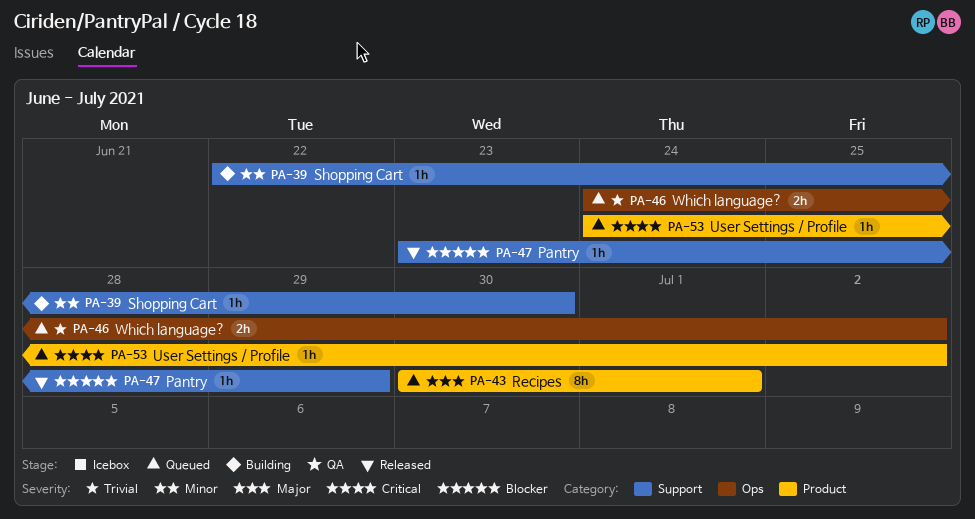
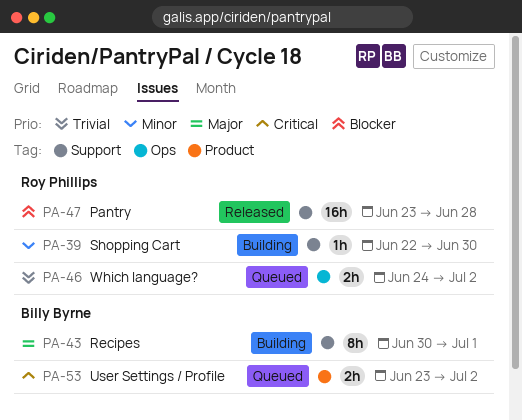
PA-43, status: Queued -> Building
PA-43, label: Product -> Support
PA-47, estimate: 1h -> 16h
PA-47, due: Jun 29 -> Jun 28
PA-53, estimate: 1h -> 2h
PA-53, start: Jun 24 -> Jun 23

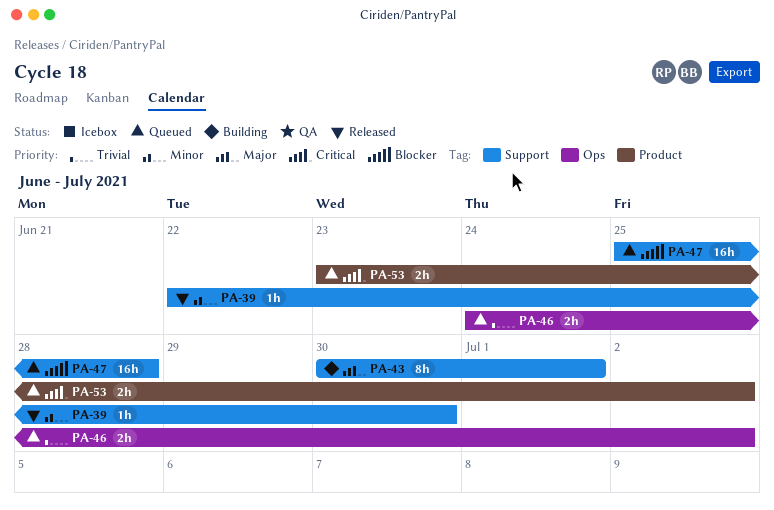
PA-39, status: Building -> Released
PA-47, status: Released -> Queued
PA-47, start: Jun 23 -> Jun 25

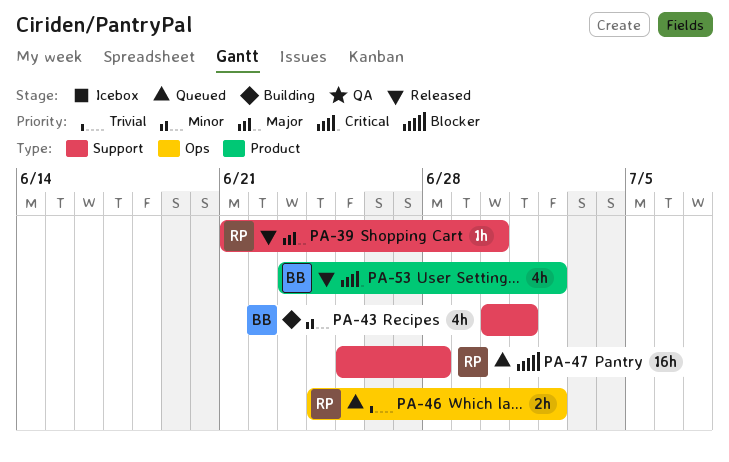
PA-39, priority: Minor -> Major
PA-39, start: Jun 22 -> Jun 21
PA-43, priority: Major -> Minor
PA-43, estimate: 8h -> 4h
PA-53, status: Queued -> Released
PA-53, estimate: 2h -> 4h

